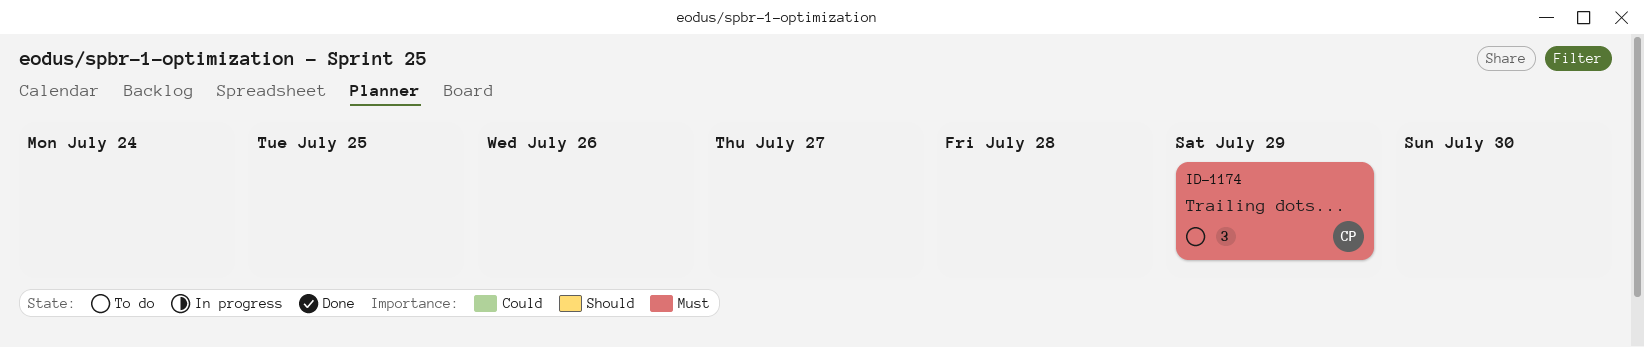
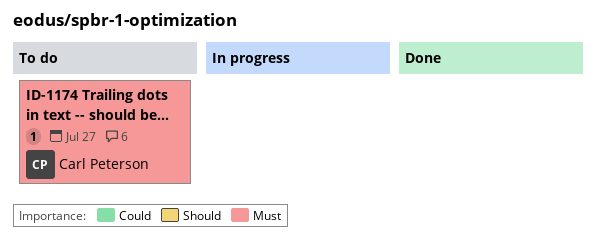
ID-1174, estimate: 3 -> 1
ID-1174, due: Jul 29 -> Jul 27

